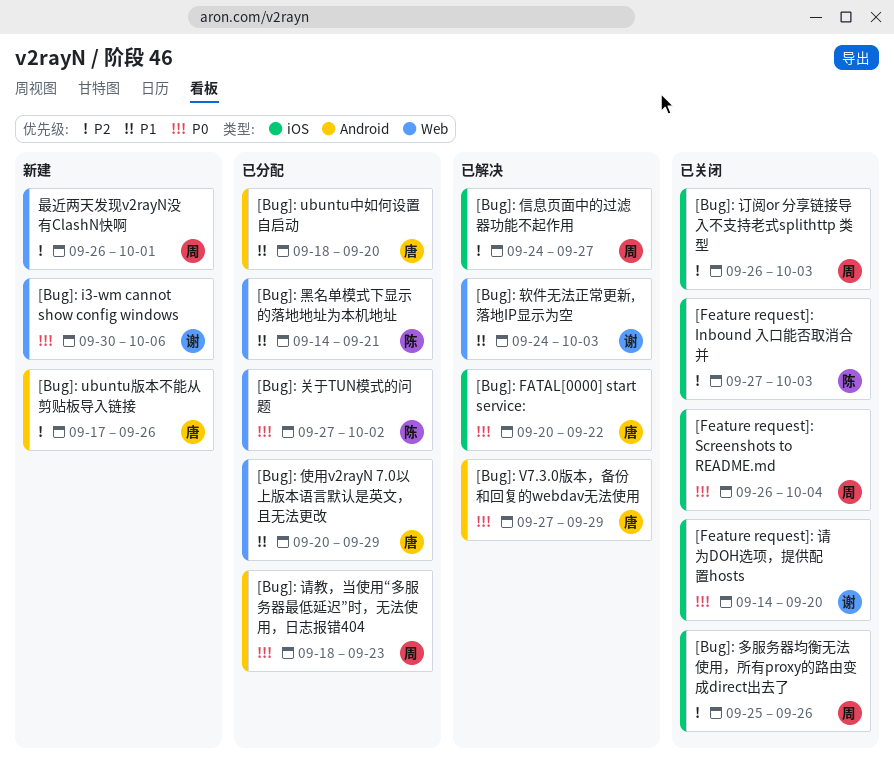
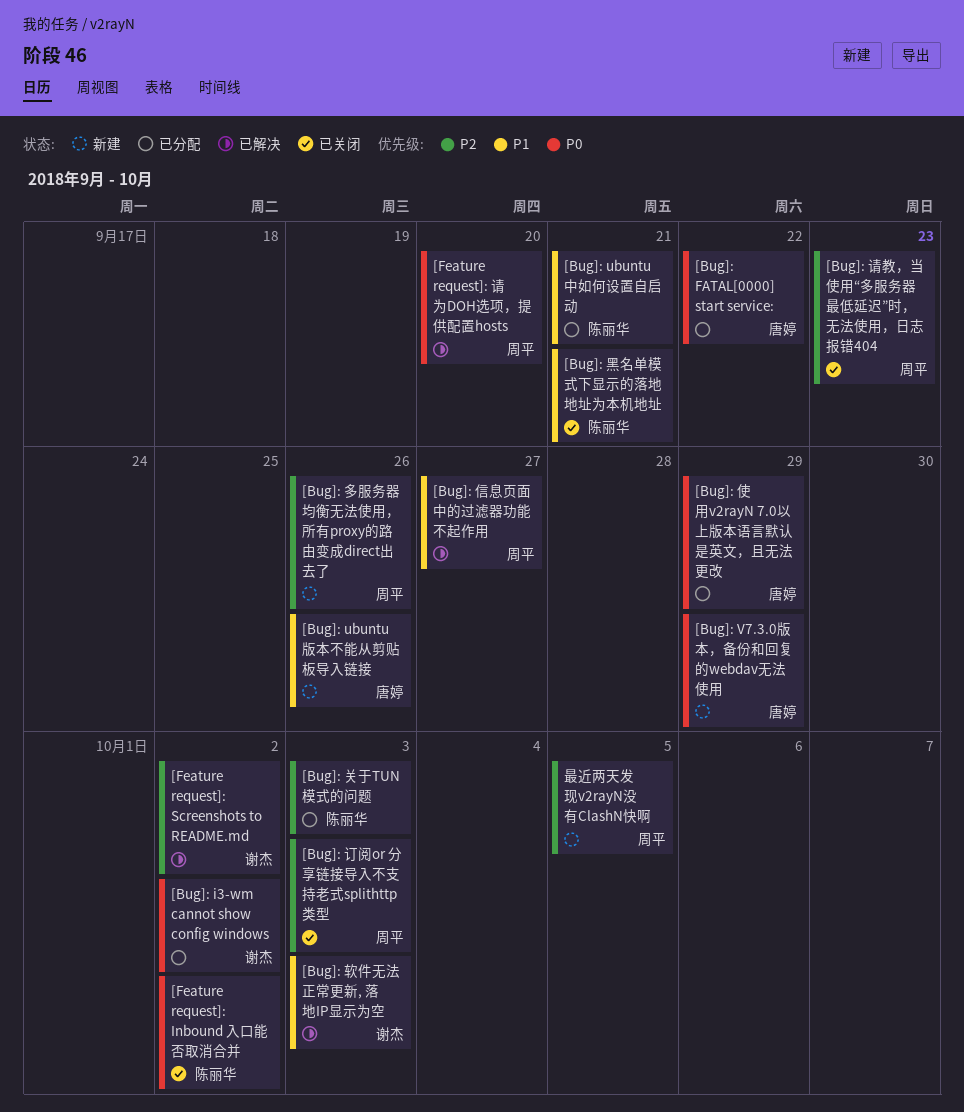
[Bug]: FATAL[0000] start service:, status: 已解决 -> 已分配
[Bug]: i3-wm cannot show config windows, status: 新建 -> 已分配
[Bug]: i3-wm cannot show config windows, due: Oct 6 -> Oct 2
[Bug]: ubuntu中如何设置自启动, owner: 唐婷 -> 陈丽华
[Bug]: ubuntu中如何设置自启动, due: Sep 20 -> Sep 21
[Bug]: ubuntu版本不能从剪贴板导入链接, priority: P2 -> P1
[Bug]: V7.3.0版本，备份和回复的webdav无法使用, status: 已解决 -> 新建
[Bug]: 使用v2rayN 7.0以上版本语言默认是英文，且无法更改, priority: P1 -> P0
[Bug]: 信息页面中的过滤器功能不起作用, priority: P2 -> P1
[Bug]: 关于TUN模式的问题, priority: P0 -> P2
[Bug]: 关于TUN模式的问题, due: Oct 2 -> Oct 3
[Bug]: 多服务器均衡无法使用，所有proxy的路由变成direct出去了, status: 已关闭 -> 新建
[Bug]: 请教，当使用“多服务器最低延迟”时，无法使用，日志报错404, status: 已分配 -> 已关闭
[Bug]: 请教，当使用“多服务器最低延迟”时，无法使用，日志报错404, priority: P0 -> P2
[Bug]: 黑名单模式下显示的落地地址为本机地址, status: 已分配 -> 已关闭
[Feature request]: Inbound 入口能否取消合并, priority: P2 -> P0
[Feature request]: Inbound 入口能否取消合并, due: Oct 3 -> Oct 2
[Feature request]: Screenshots to README.md, status: 已关闭 -> 已解决
[Feature request]: Screenshots to README.md, owner: 周平 -> 谢杰
[Feature request]: Screenshots to README.md, priority: P0 -> P2
[Feature request]: Screenshots to README.md, due: Oct 4 -> Oct 2
[Feature request]: 请为DOH选项，提供配置hosts, status: 已关闭 -> 已解决
[Feature request]: 请为DOH选项，提供配置hosts, owner: 谢杰 -> 周平
最近两天发现v2rayN没有ClashN快啊, due: Oct 1 -> Oct 5

